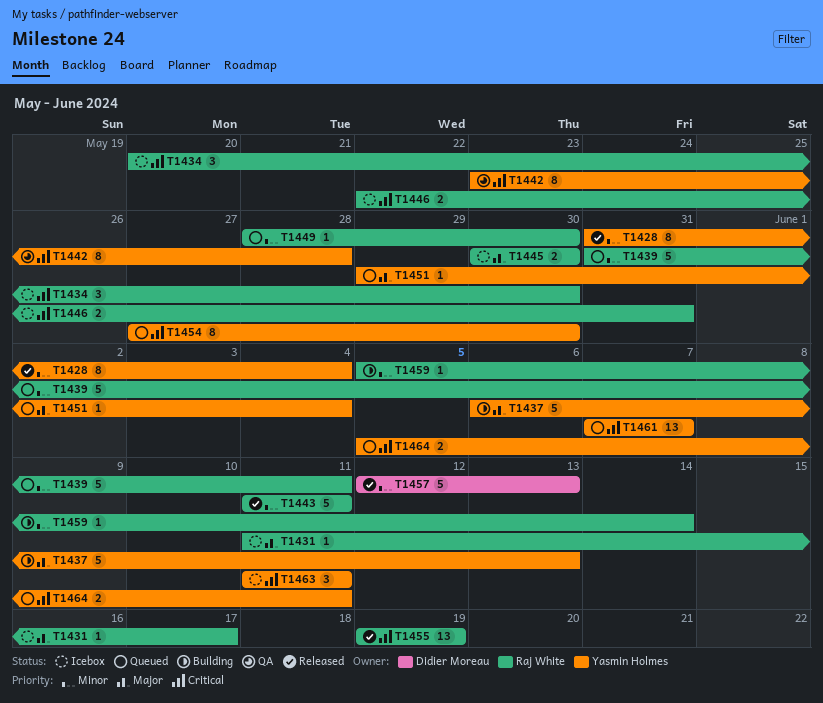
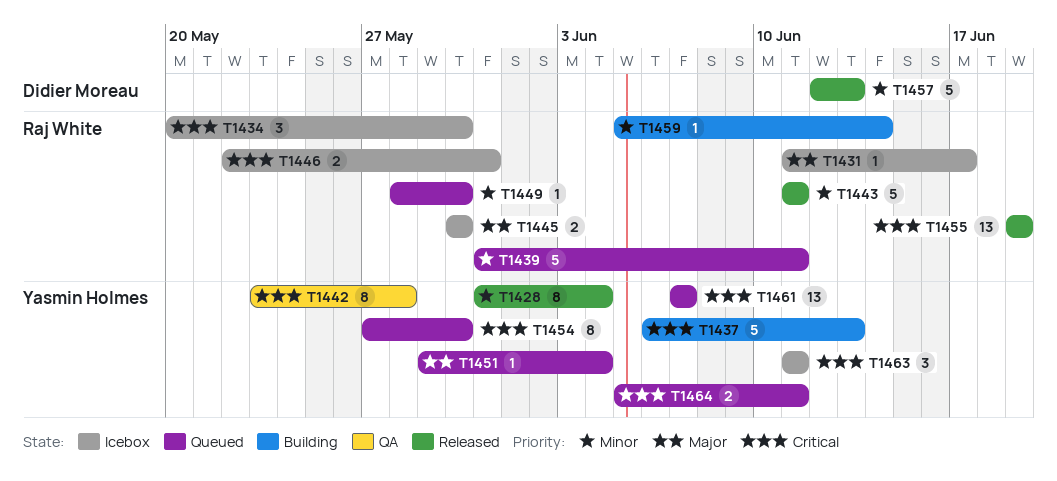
T1437, priority: Major -> Critical

